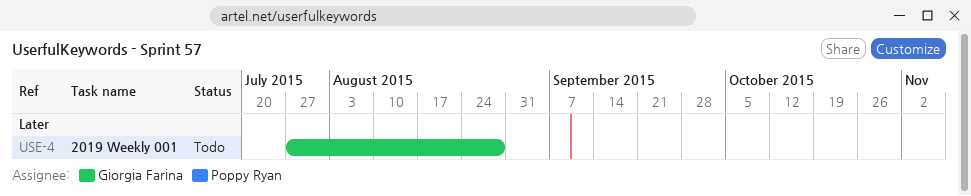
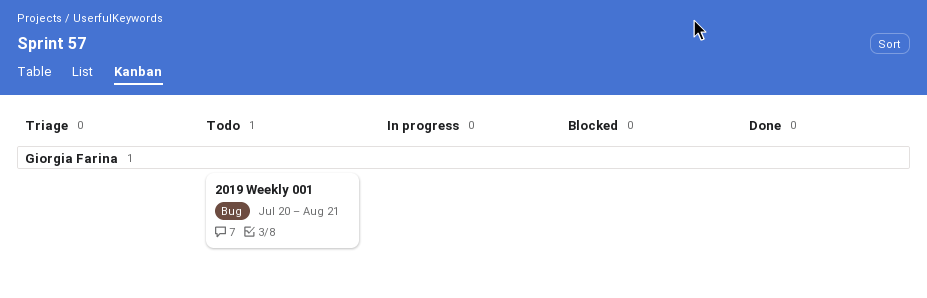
2019 Weekly 001, start: Jul 27 -> Jul 20
2019 Weekly 001, due: Aug 28 -> Aug 21

